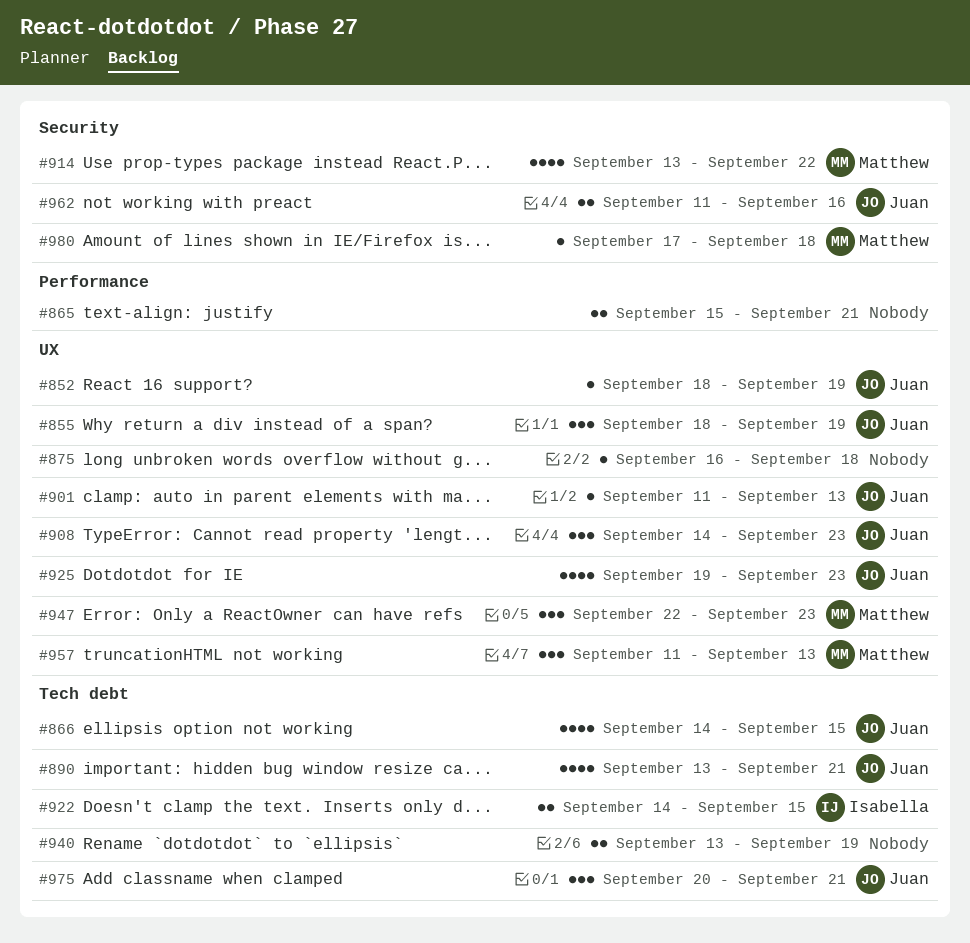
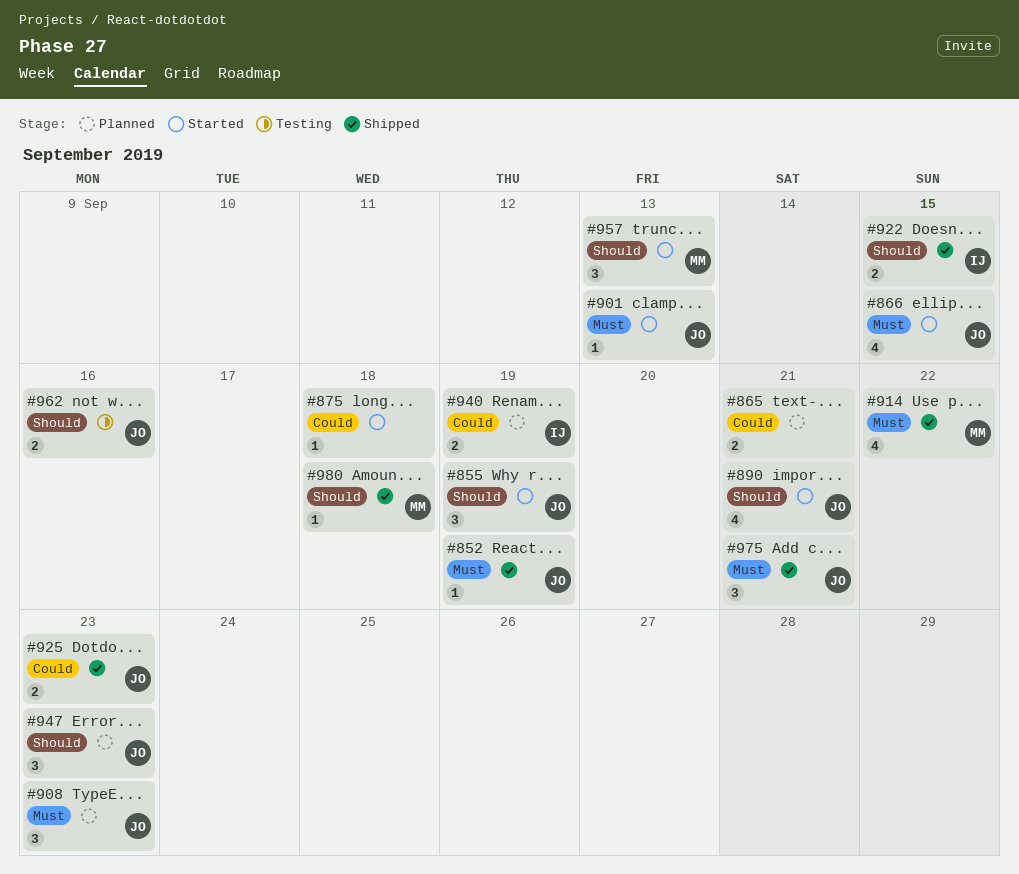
#925, estimate: 4 -> 2
#940, owner: none -> Isabella
#947, owner: Matthew -> Juan

